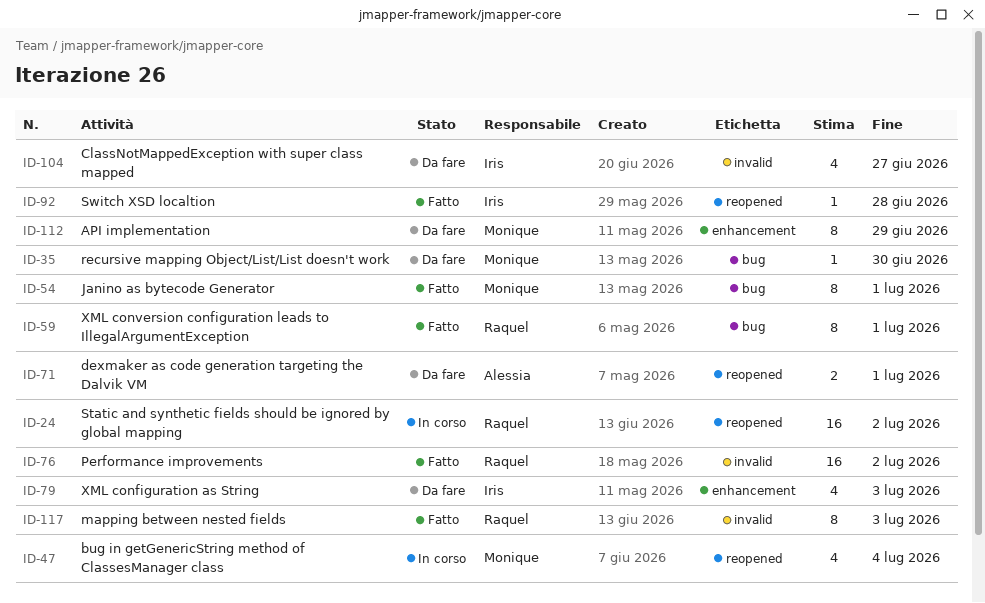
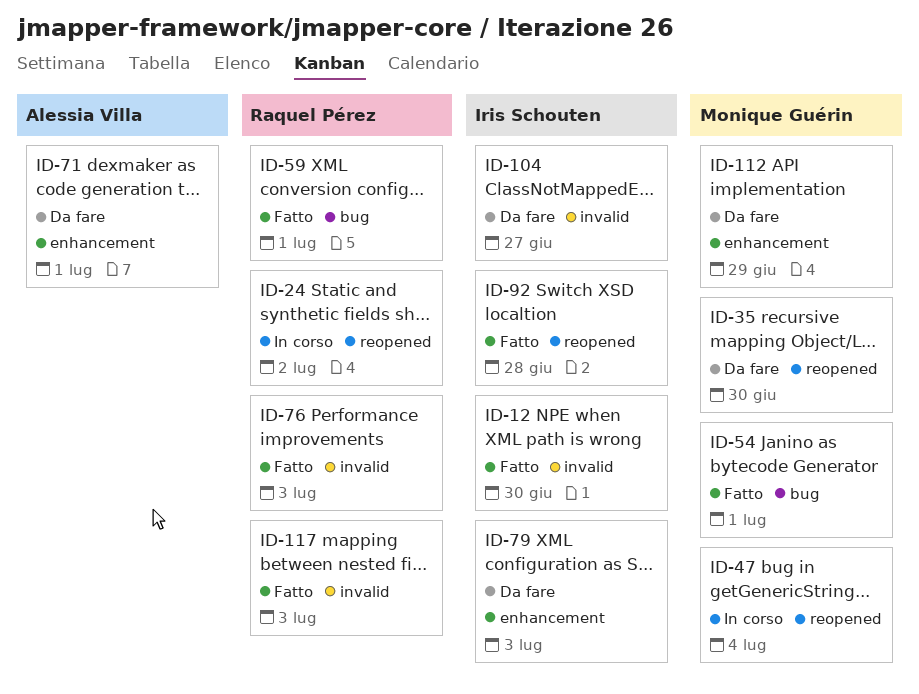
ID-12: none -> present
ID-35, label: bug -> reopened
ID-71, label: reopened -> enhancement
ID-76, due: Jul 2 -> Jul 3

